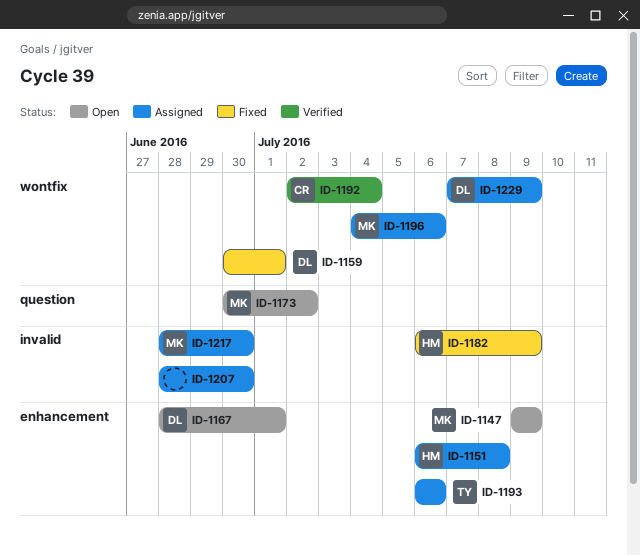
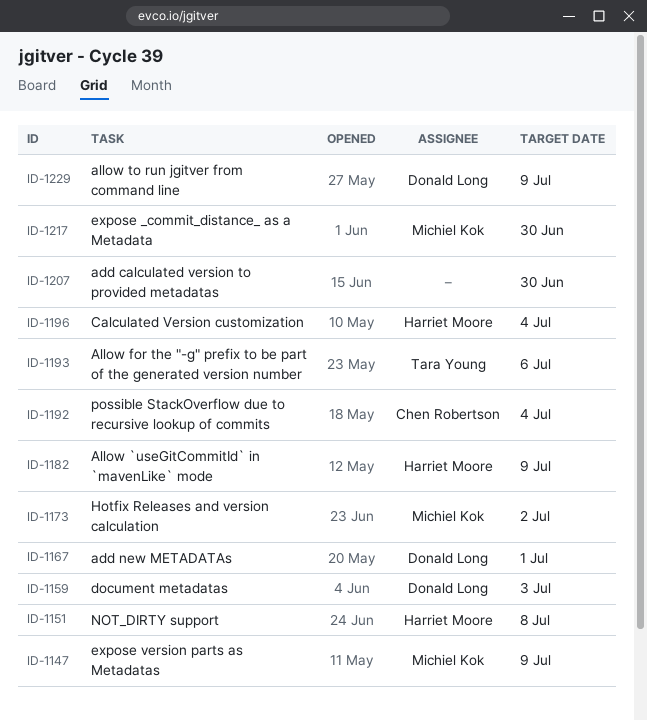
ID-1159, due: Jul 1 -> Jul 3
ID-1196, owner: Michiel Kok -> Harriet Moore
ID-1196, due: Jul 6 -> Jul 4

